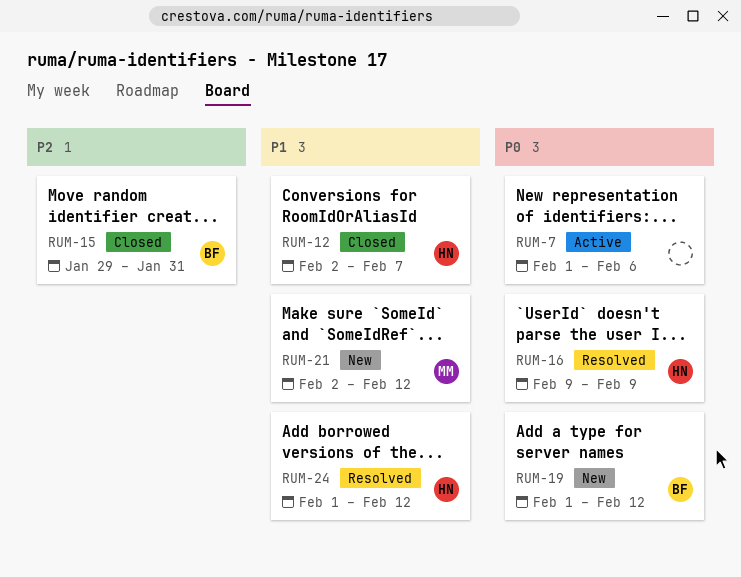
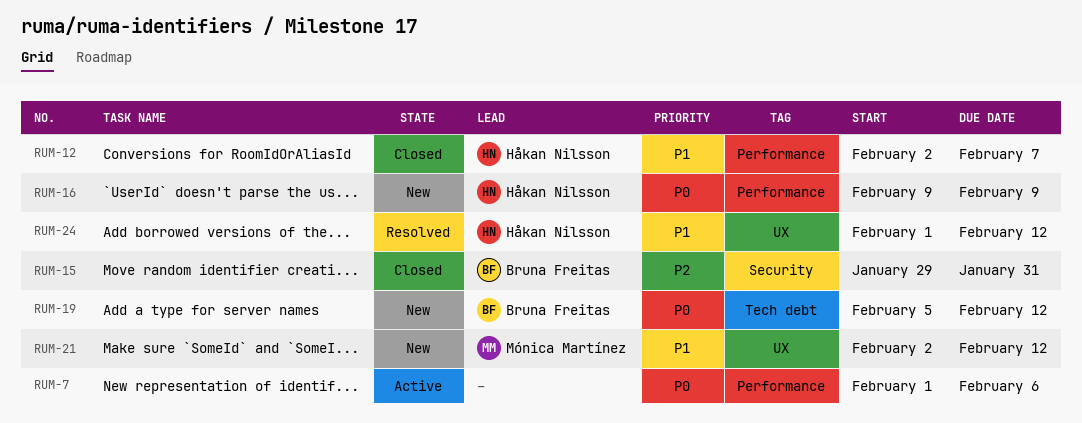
RUM-16, status: Resolved -> New
RUM-19, start: Feb 1 -> Feb 5

